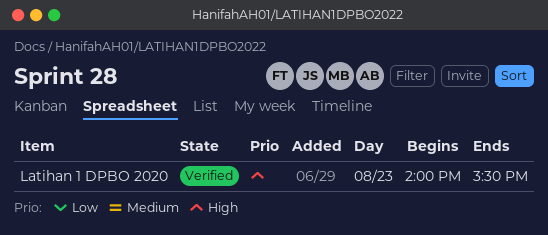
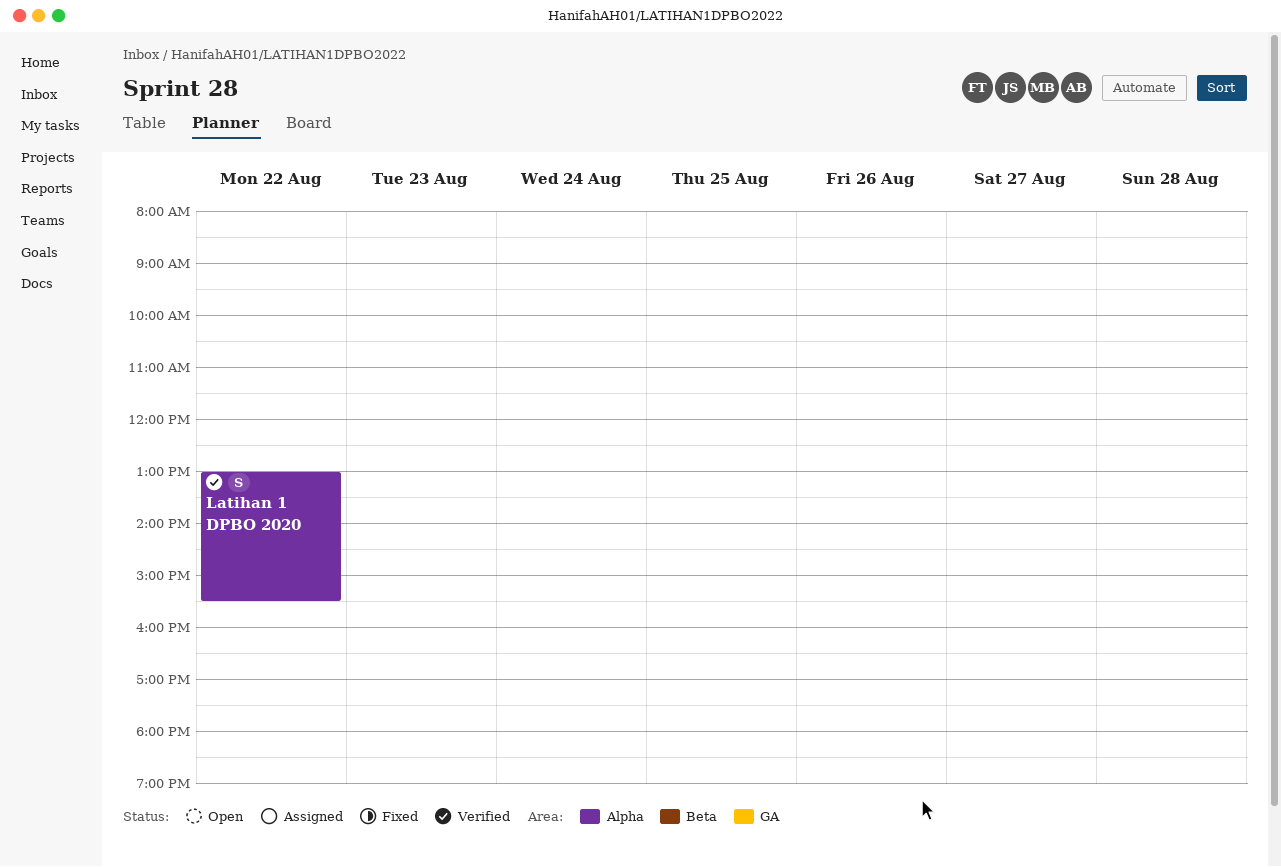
Latihan 1 DPBO 2020, day: Aug 23 -> Aug 22
Latihan 1 DPBO 2020, begins: 14:00 -> 13:00

